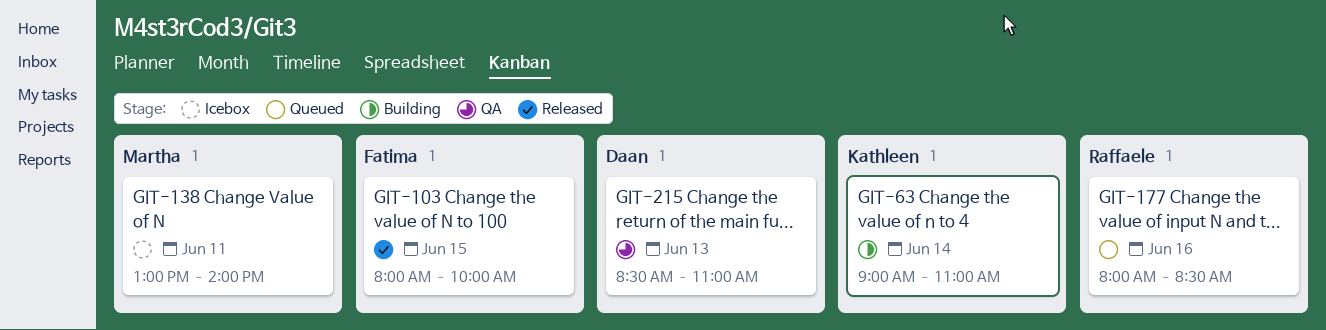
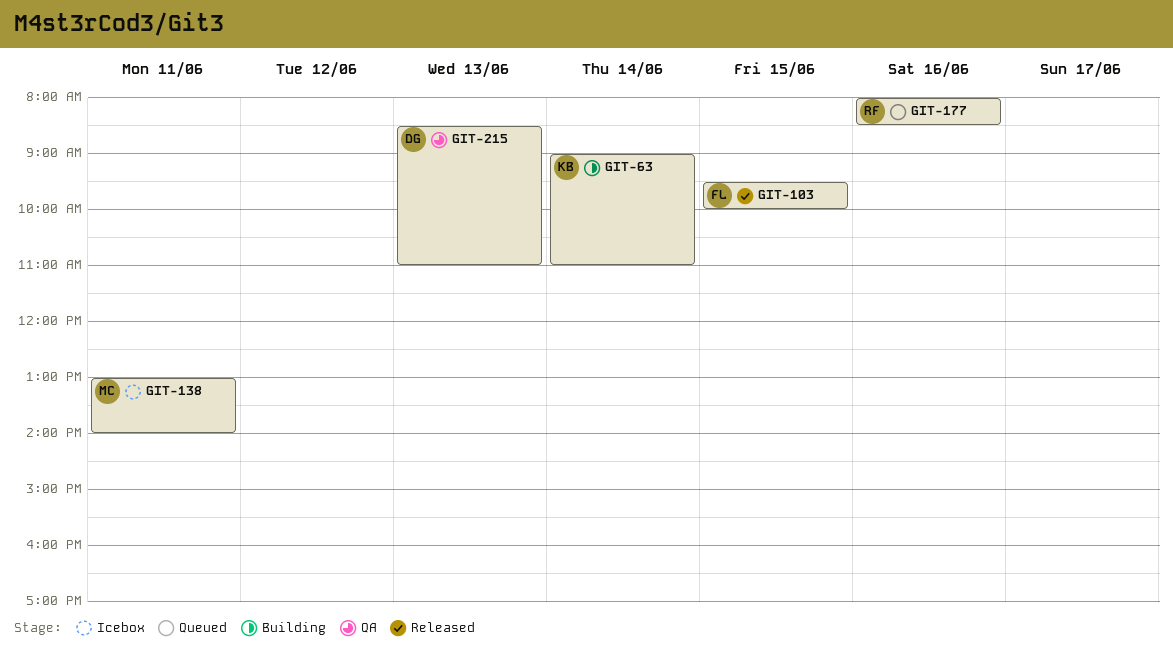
GIT-103, begins: 08:00 -> 09:30

